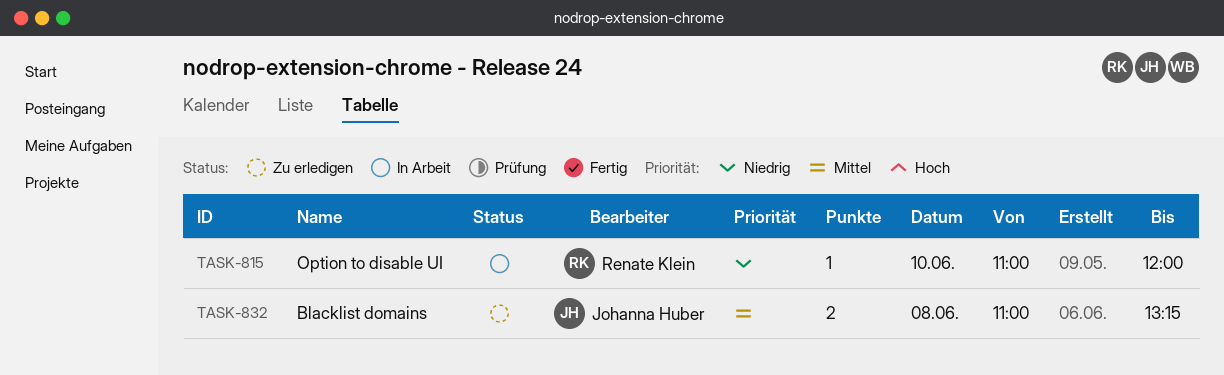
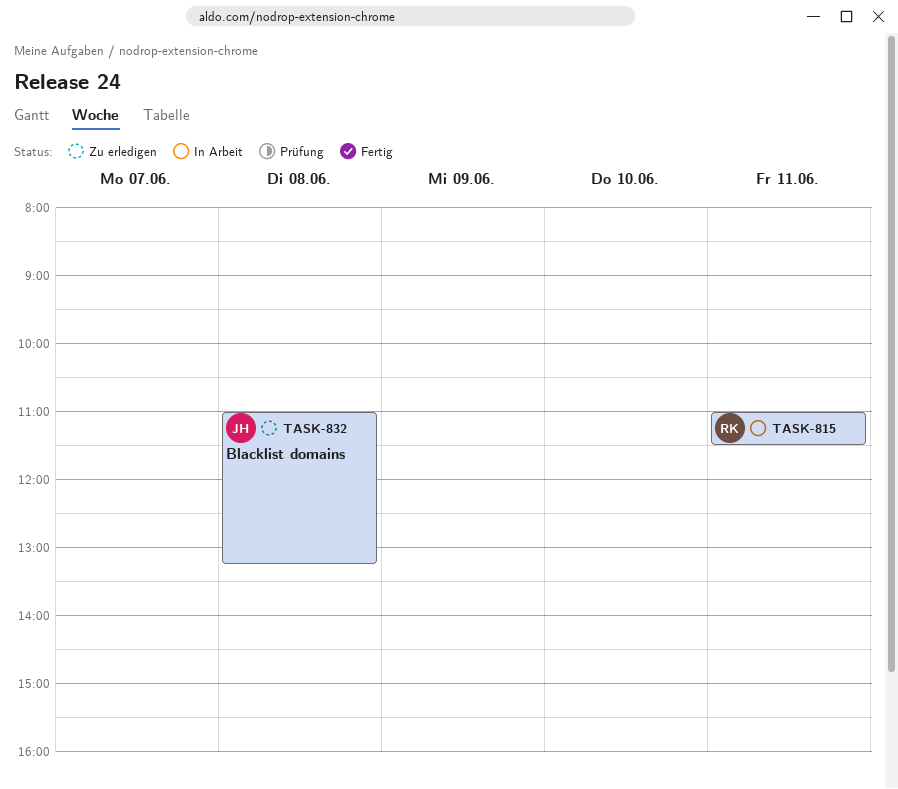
TASK-815, day: Jun 10 -> Jun 11
TASK-815, ends: 12:00 -> 11:30

